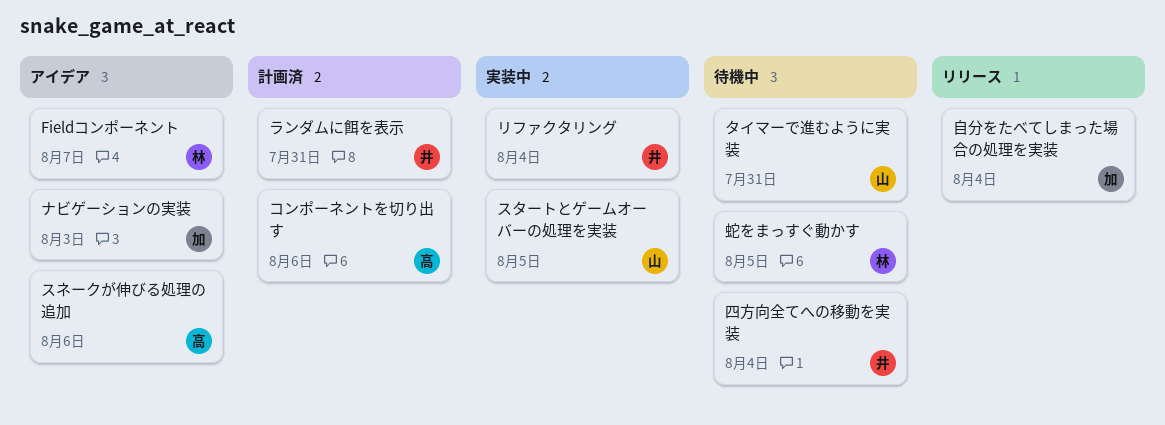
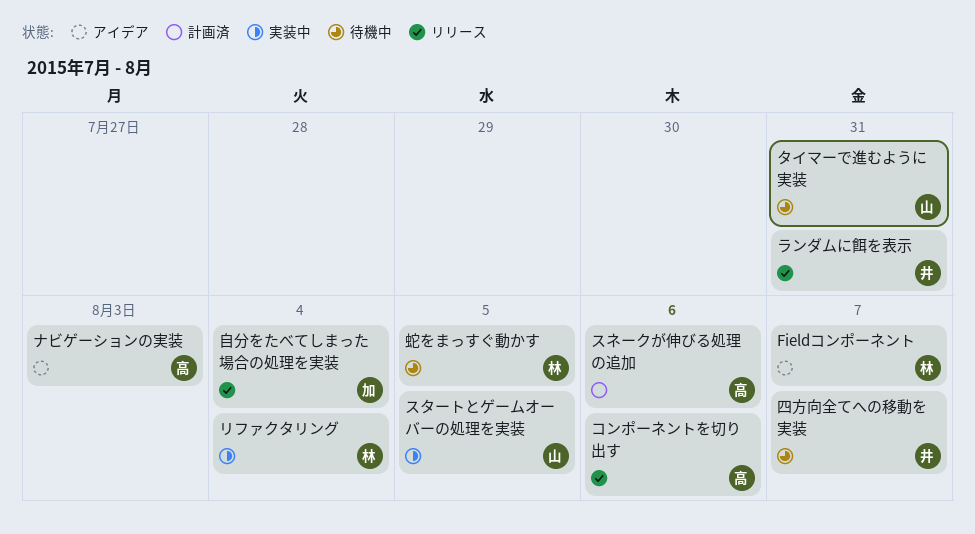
コンポーネントを切り出す, status: 計画済 -> リリース
スネークが伸びる処理の追加, status: アイデア -> 計画済
ナビゲーションの実装, owner: 加 -> 高
ランダムに餌を表示, status: 計画済 -> リリース
リファクタリング, owner: 井 -> 林
四方向全てへの移動を実装, due: Aug 4 -> Aug 7

